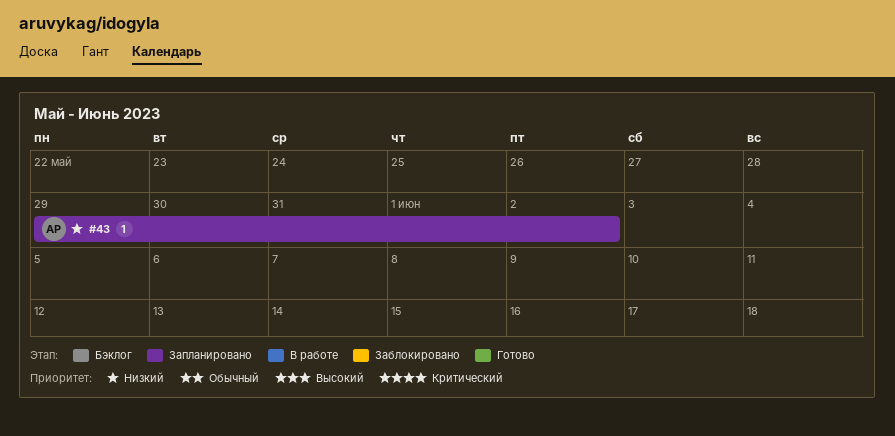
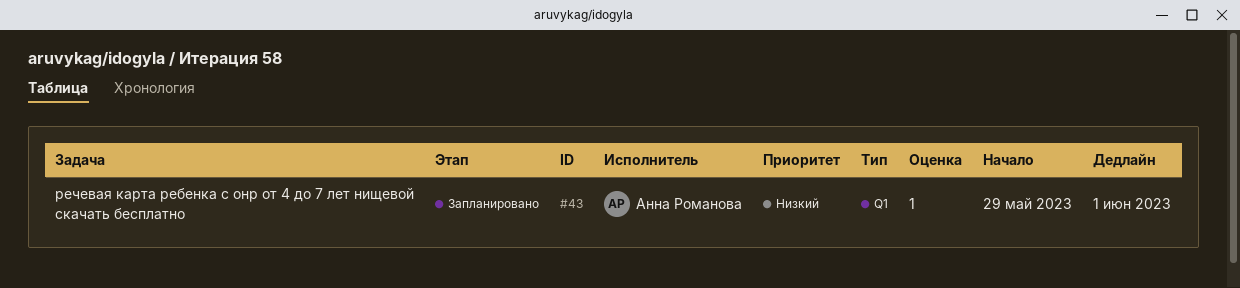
#43, due: Jun 2 -> Jun 1

